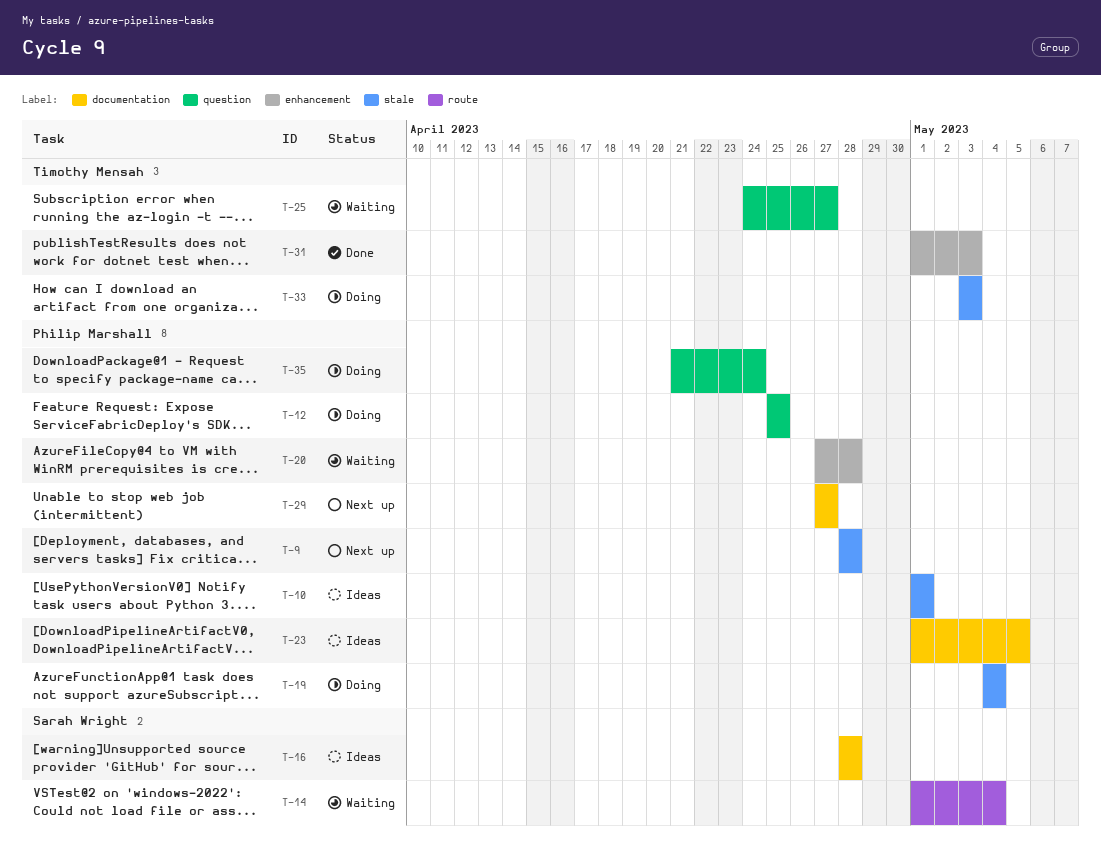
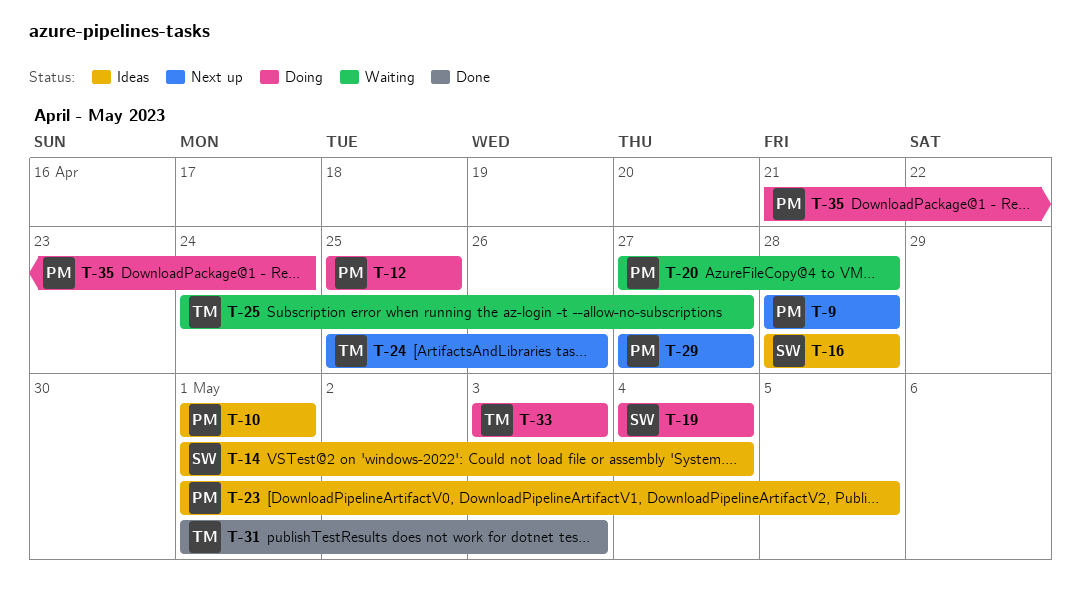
T-14, status: Waiting -> Ideas
T-19, owner: Philip Marshall -> Sarah Wright
T-24: none -> present

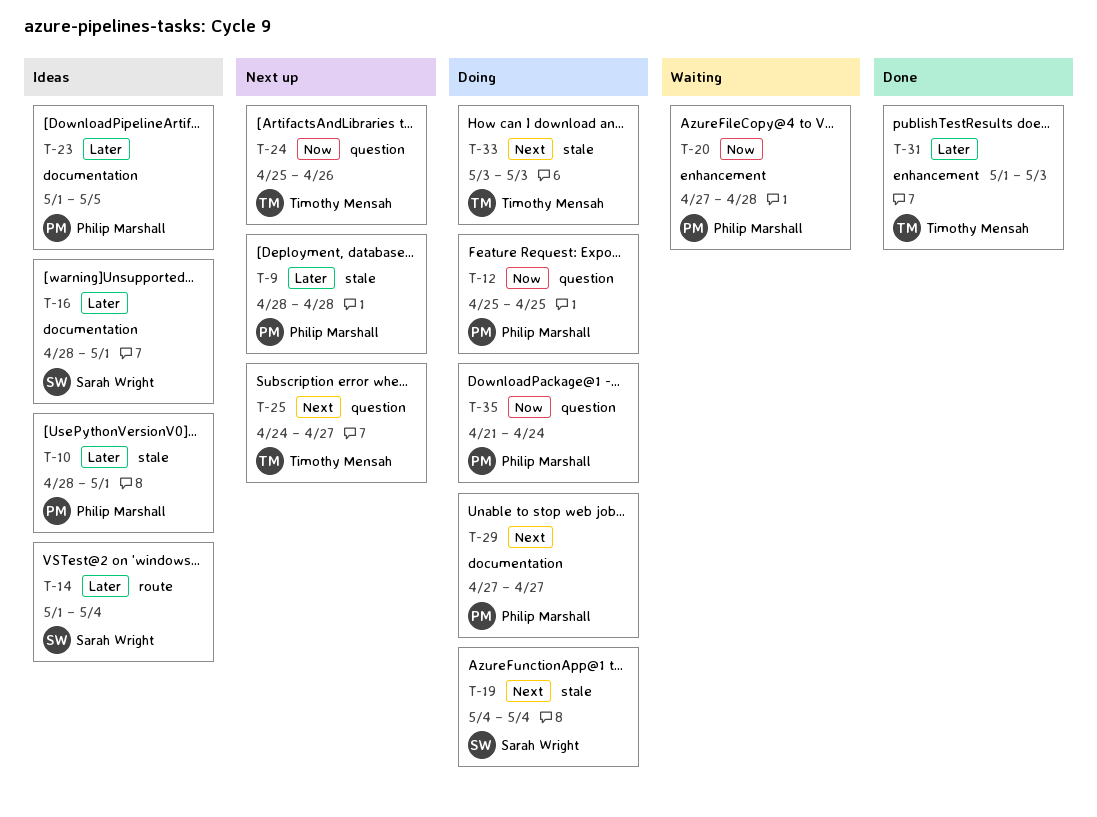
T-10, start: May 1 -> Apr 28
T-16, due: Apr 28 -> May 1
T-25, status: Waiting -> Next up
T-29, status: Next up -> Doing

